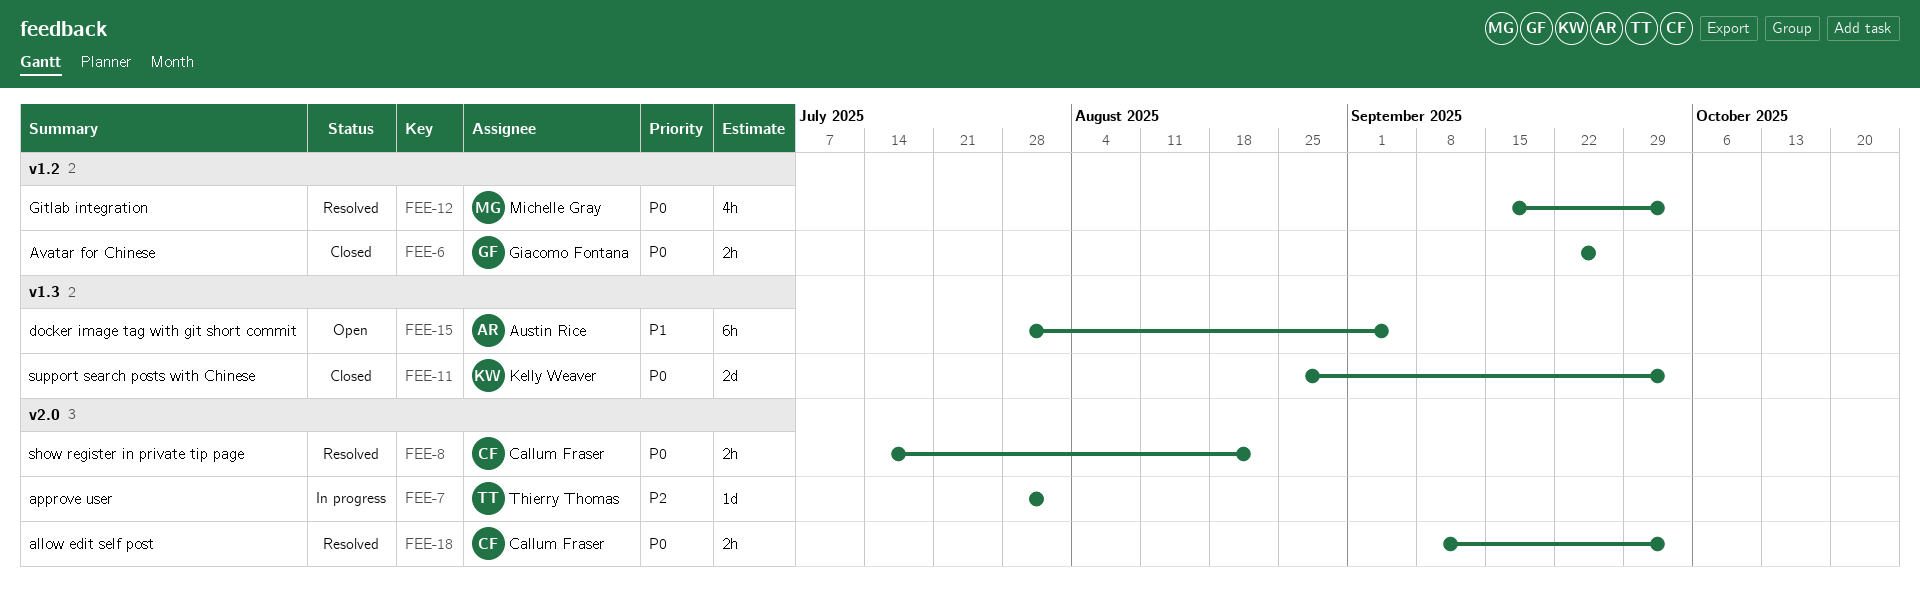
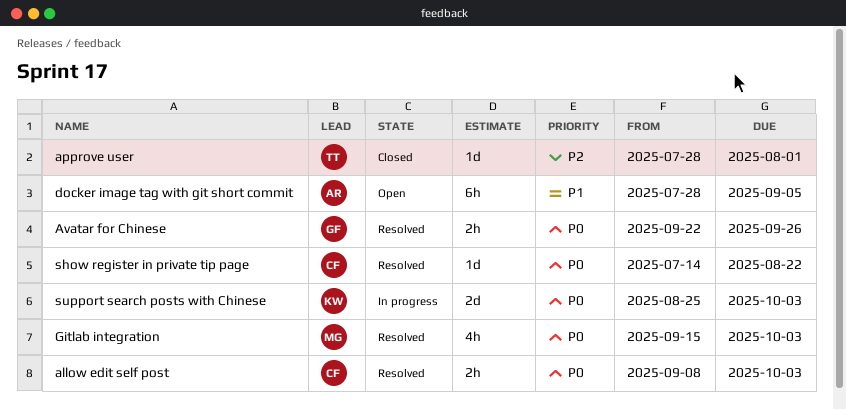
approve user, status: In progress -> Closed
Avatar for Chinese, status: Closed -> Resolved
show register in private tip page, estimate: 2h -> 1d
support search posts with Chinese, status: Closed -> In progress

